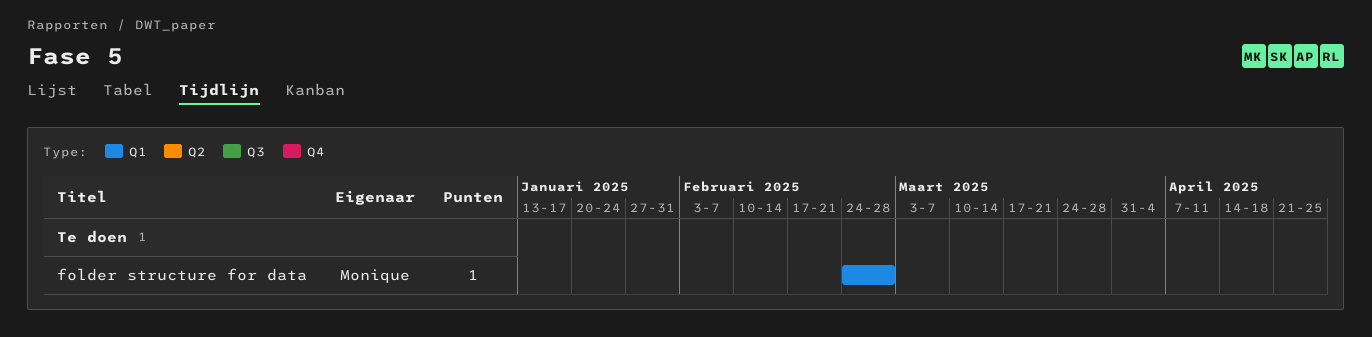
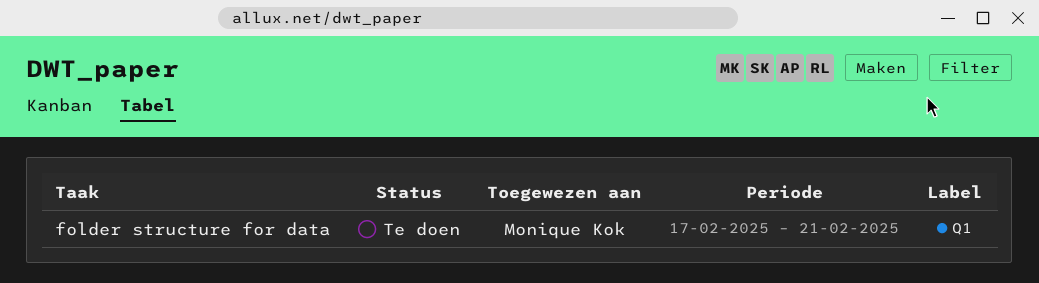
folder structure for data, start: Feb 24 -> Feb 17
folder structure for data, due: Feb 28 -> Feb 21

